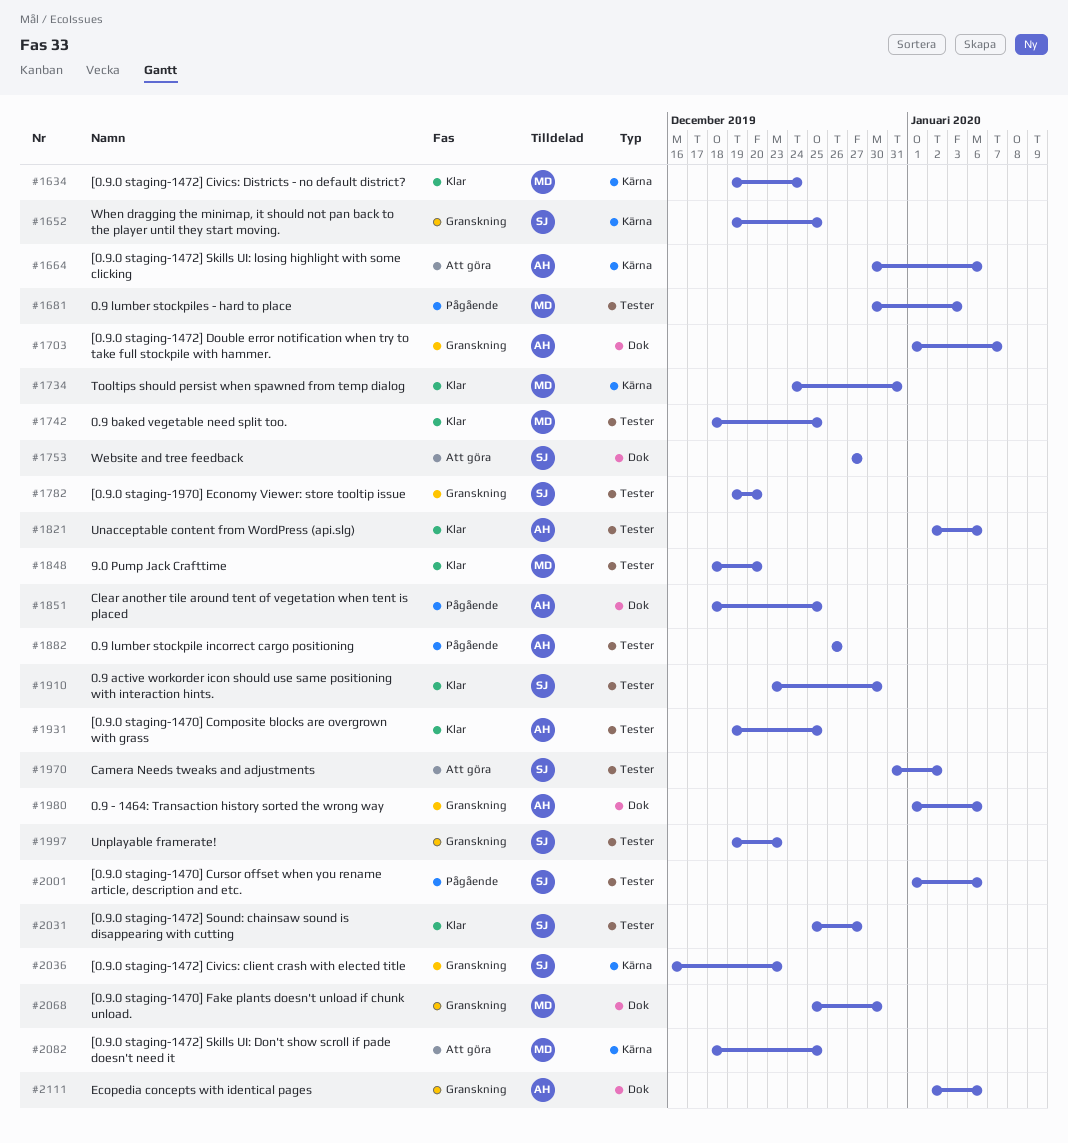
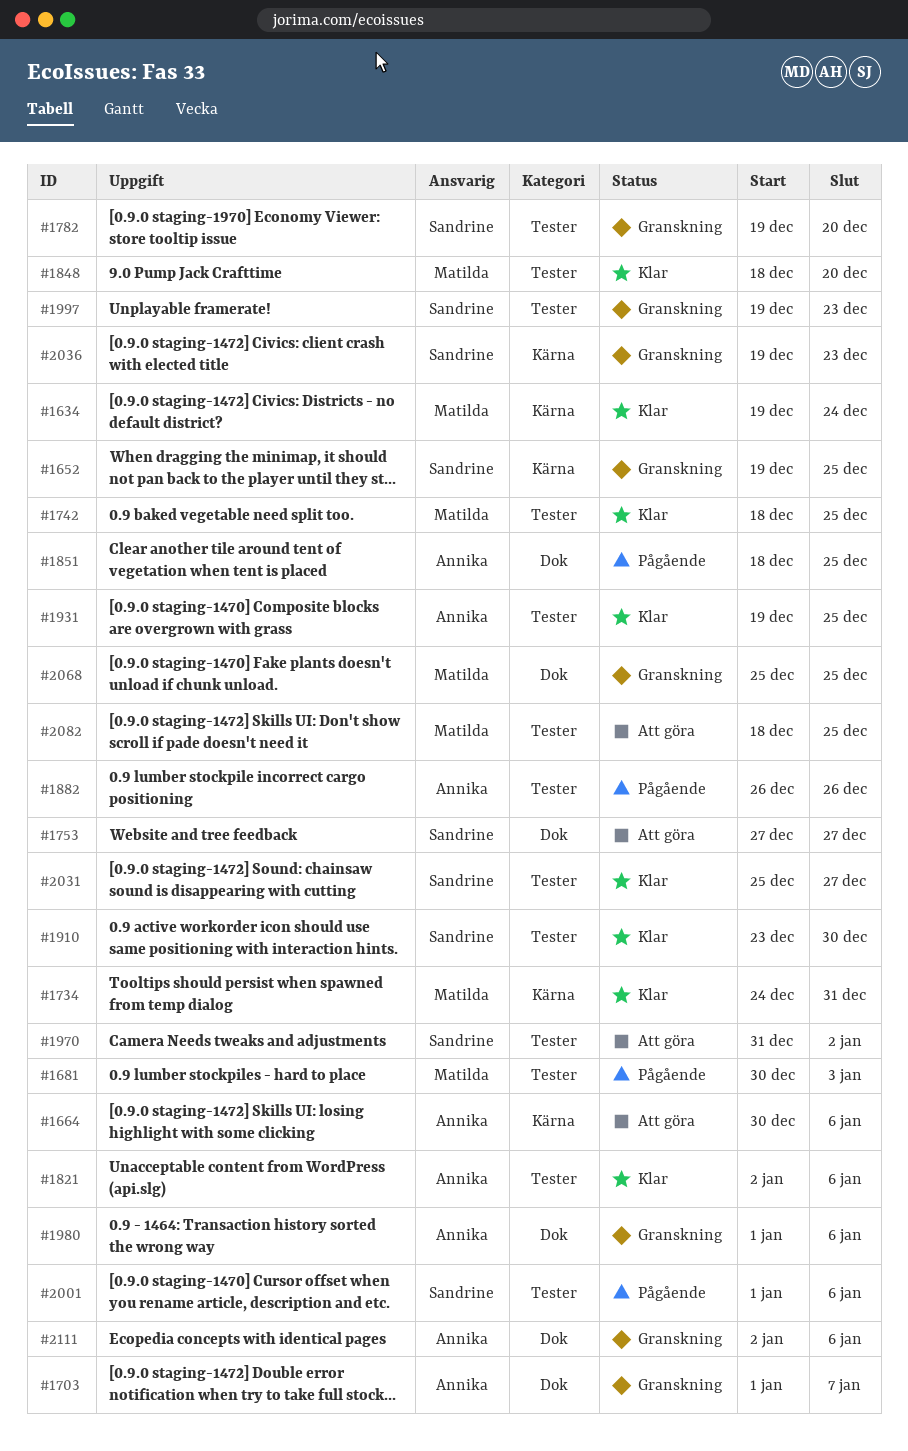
#2036, start: Dec 16 -> Dec 19
#2068, due: Dec 30 -> Dec 25
#2082, label: Kärna -> Tester

